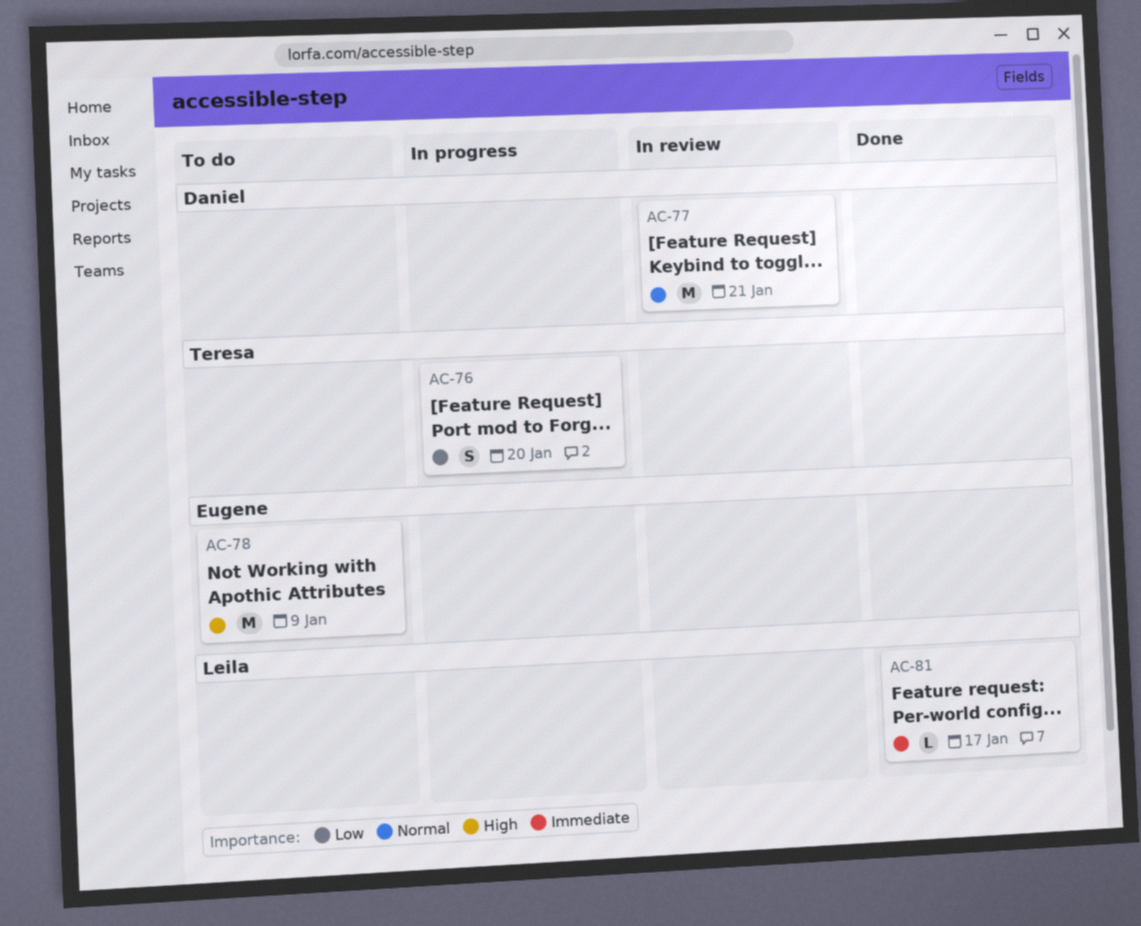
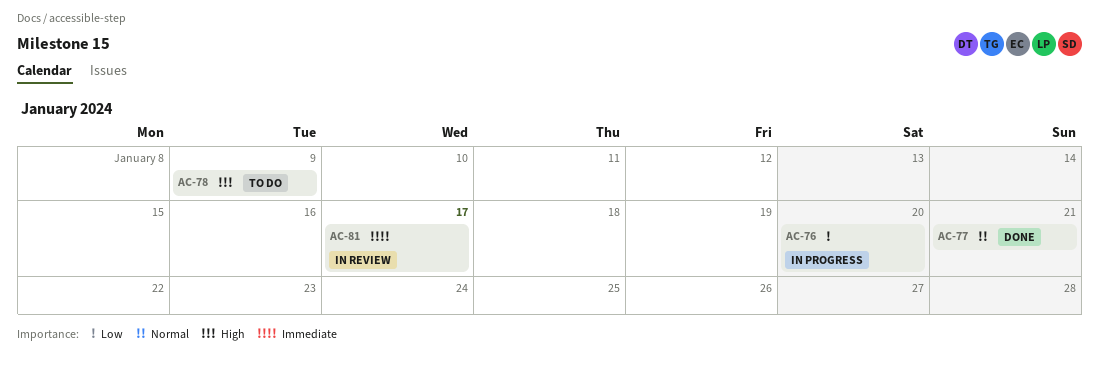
AC-77, status: In review -> Done
AC-81, status: Done -> In review

